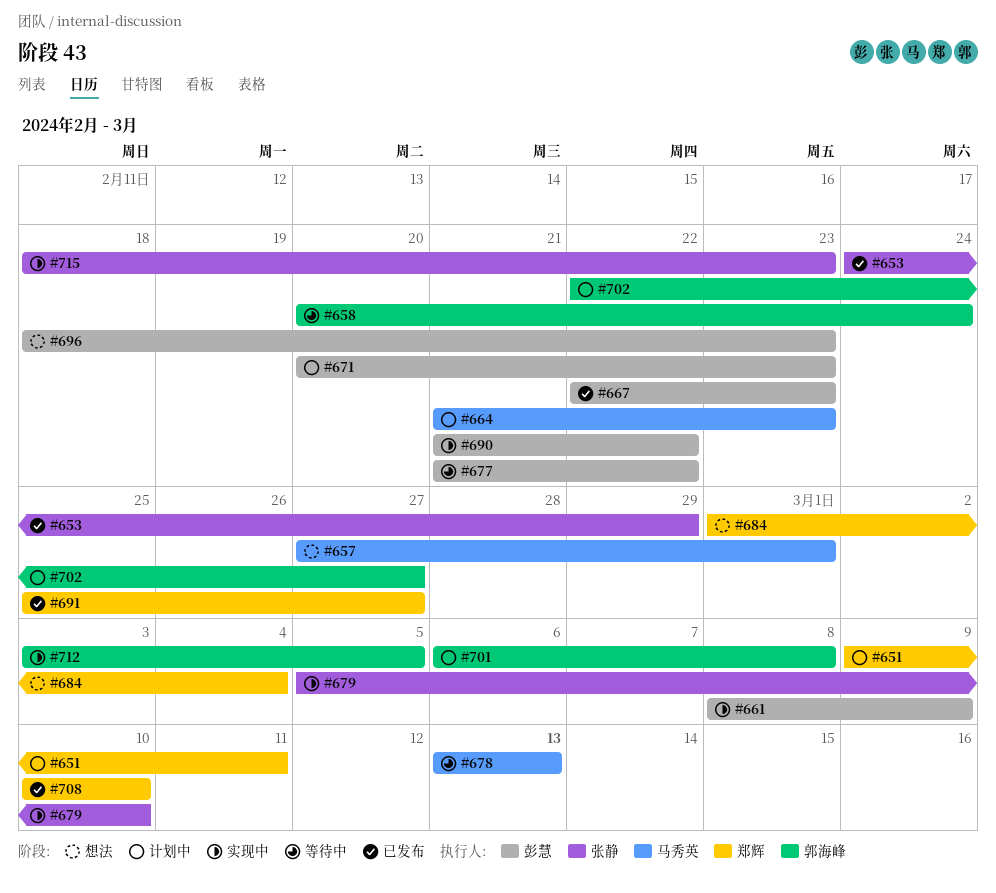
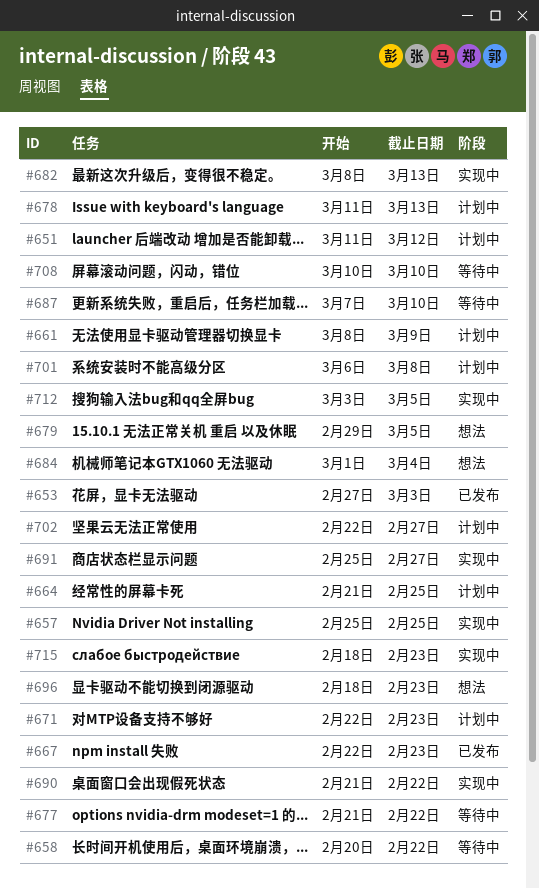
#651, start: Mar 9 -> Mar 11
#651, due: Mar 11 -> Mar 12
#653, start: Feb 24 -> Feb 27
#653, due: Feb 29 -> Mar 3
#657, status: 想法 -> 实现中
#657, start: Feb 27 -> Feb 25
#657, due: Mar 1 -> Feb 25
#658, due: Feb 24 -> Feb 22
#661, status: 实现中 -> 计划中
#664, due: Feb 23 -> Feb 25
#671, start: Feb 20 -> Feb 22
#678, status: 等待中 -> 计划中
#678, start: Mar 13 -> Mar 11
#679, status: 实现中 -> 想法
#679, start: Mar 5 -> Feb 29
#679, due: Mar 10 -> Mar 5
#682: none -> present
#687: none -> present
#691, status: 已发布 -> 实现中
#708, status: 已发布 -> 等待中

